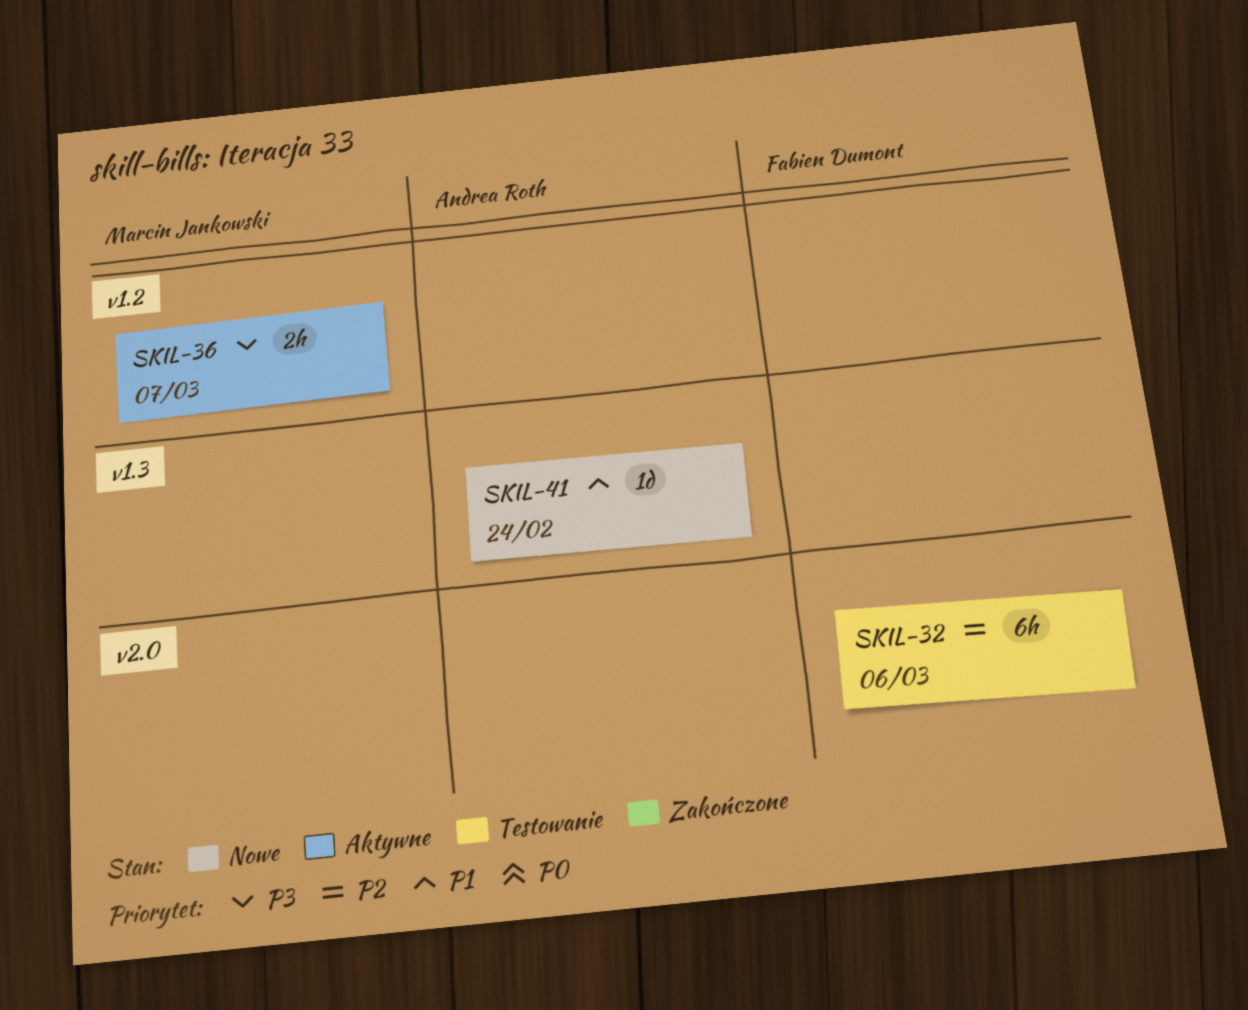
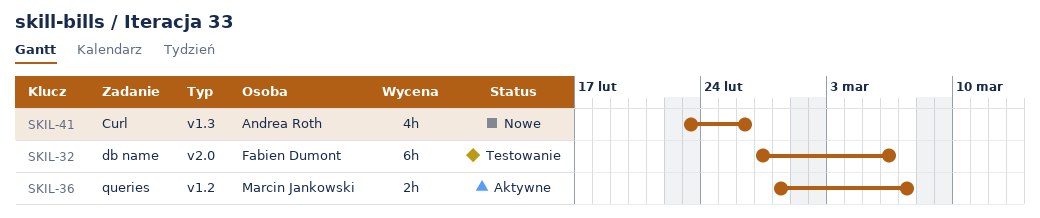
SKIL-41, estimate: 1d -> 4h
SKIL-41, due: Feb 24 -> Feb 26

